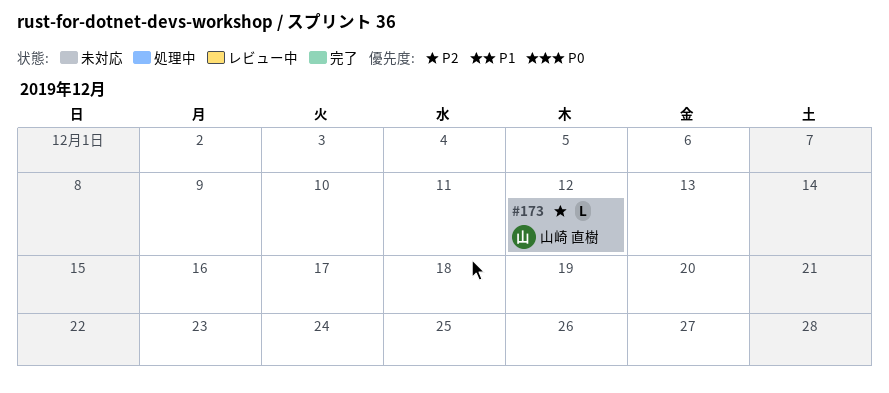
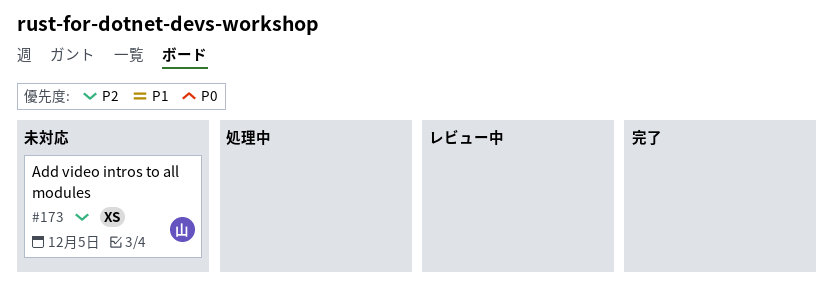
#173, estimate: L -> XS
#173, due: Dec 12 -> Dec 5

